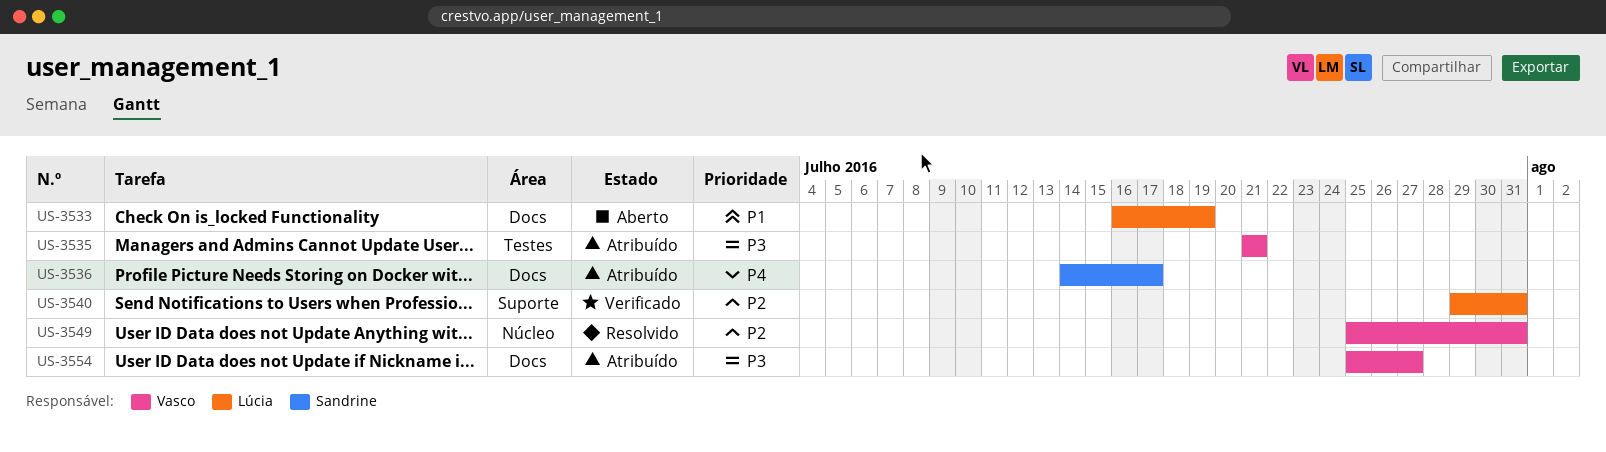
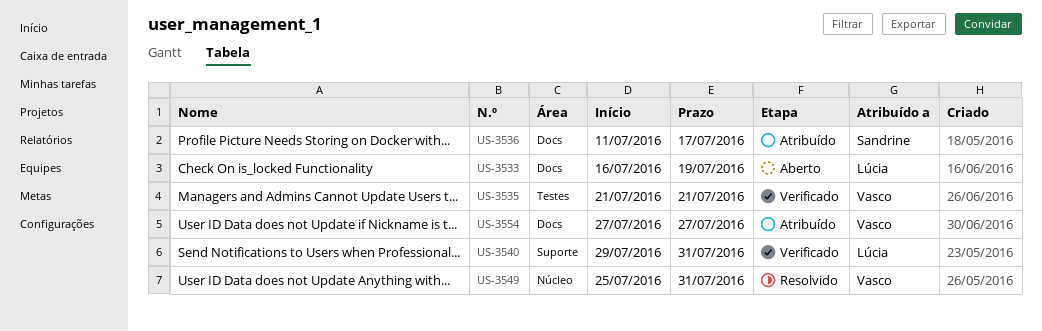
US-3535, status: Atribuído -> Verificado
US-3536, start: Jul 14 -> Jul 11
US-3554, start: Jul 25 -> Jul 27

